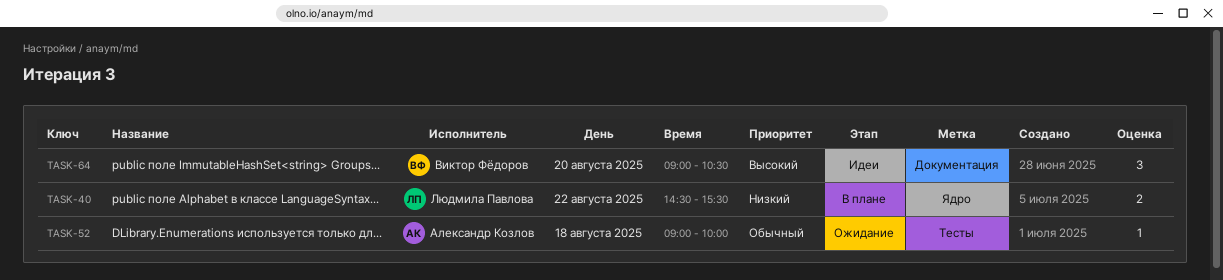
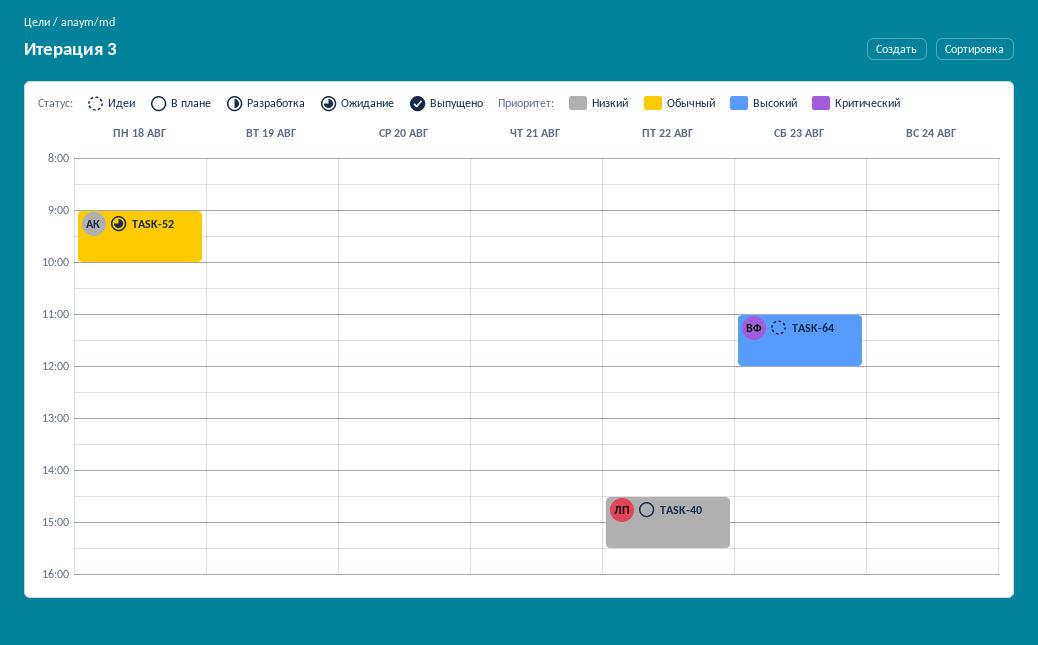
TASK-64, day: Aug 20 -> Aug 23
TASK-64, begins: 09:00 -> 11:00
TASK-64, ends: 10:30 -> 12:00

